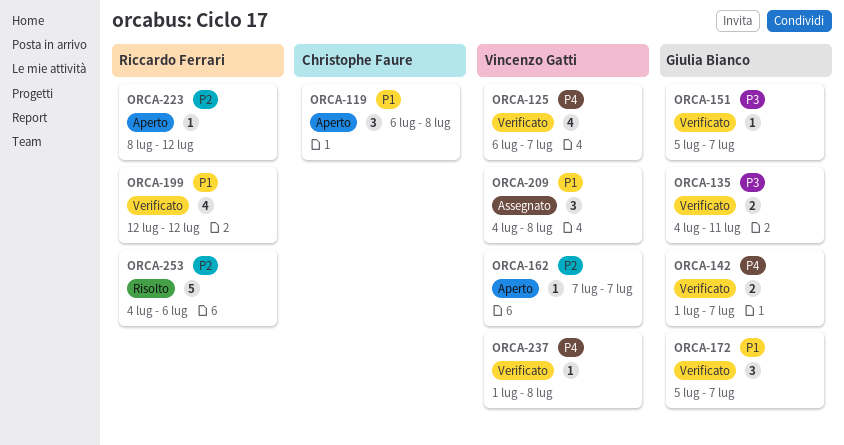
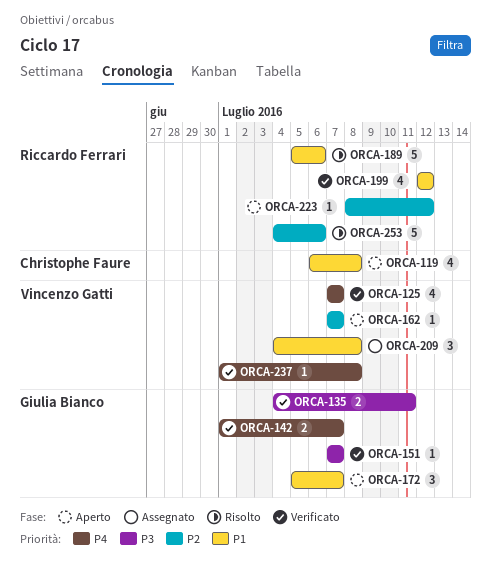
ORCA-119, estimate: 3 -> 4
ORCA-125, start: Jul 6 -> Jul 7
ORCA-151, start: Jul 5 -> Jul 7
ORCA-172, status: Verificato -> Aperto
ORCA-189: none -> present

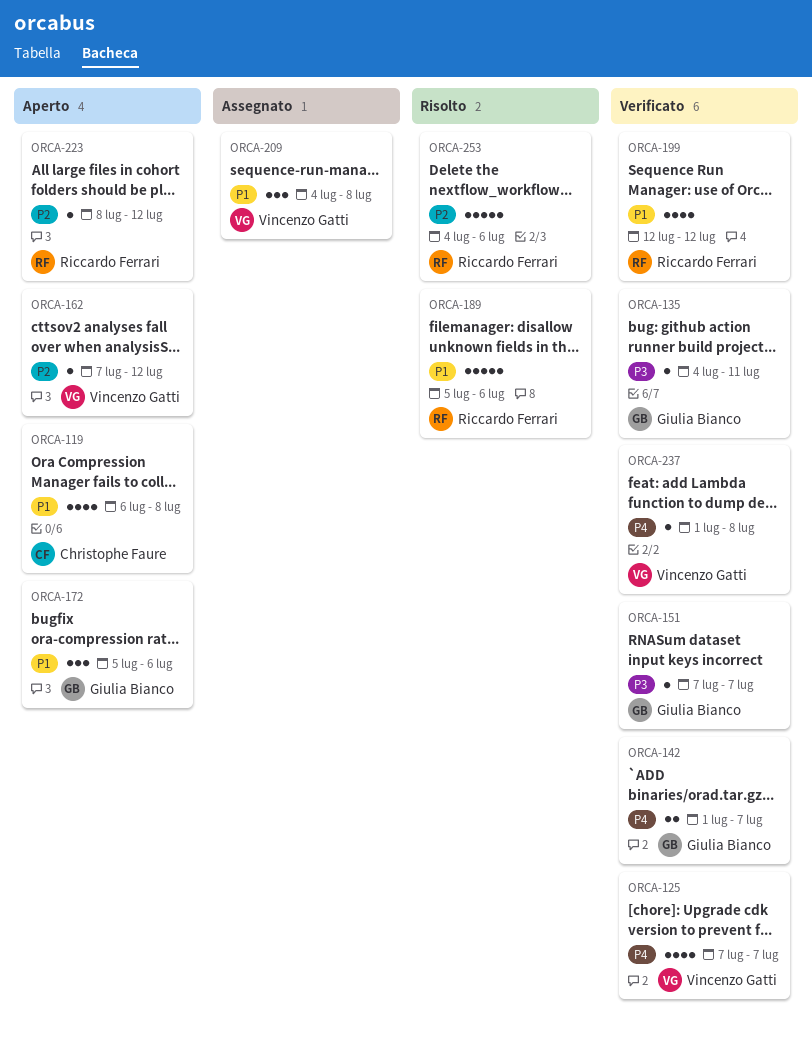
ORCA-135, estimate: 2 -> 1
ORCA-162, due: Jul 7 -> Jul 12
ORCA-172, due: Jul 7 -> Jul 6

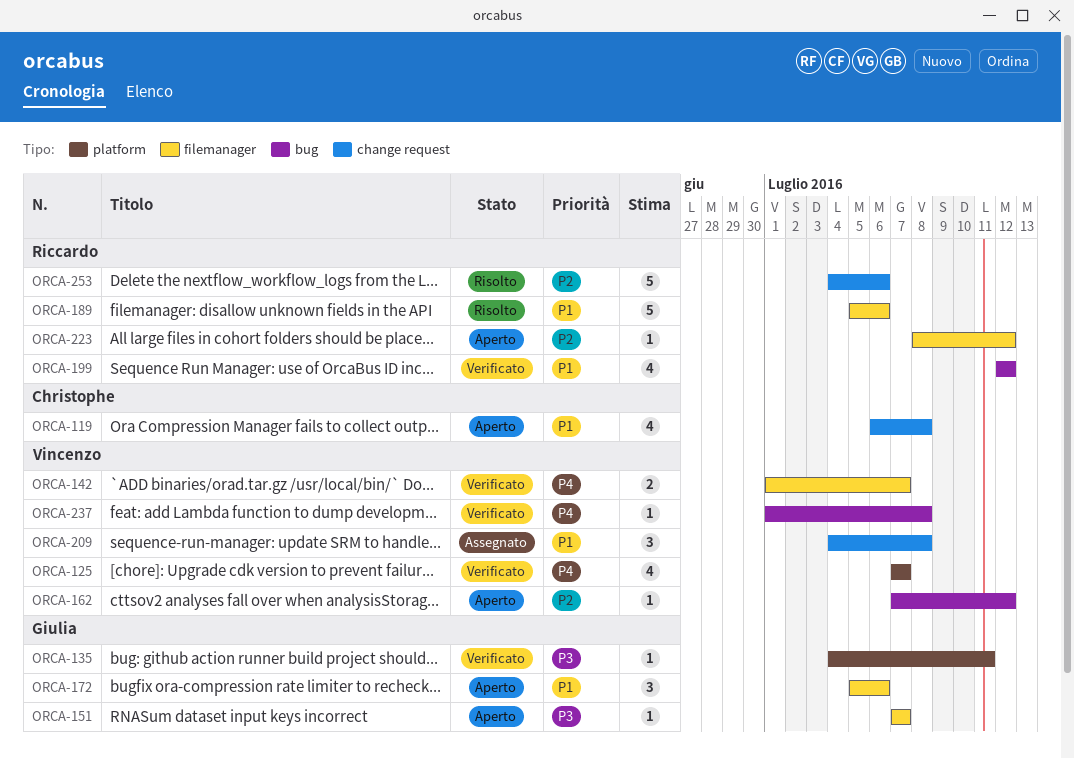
ORCA-142, owner: Giulia Bianco -> Vincenzo Gatti
ORCA-151, status: Verificato -> Aperto

